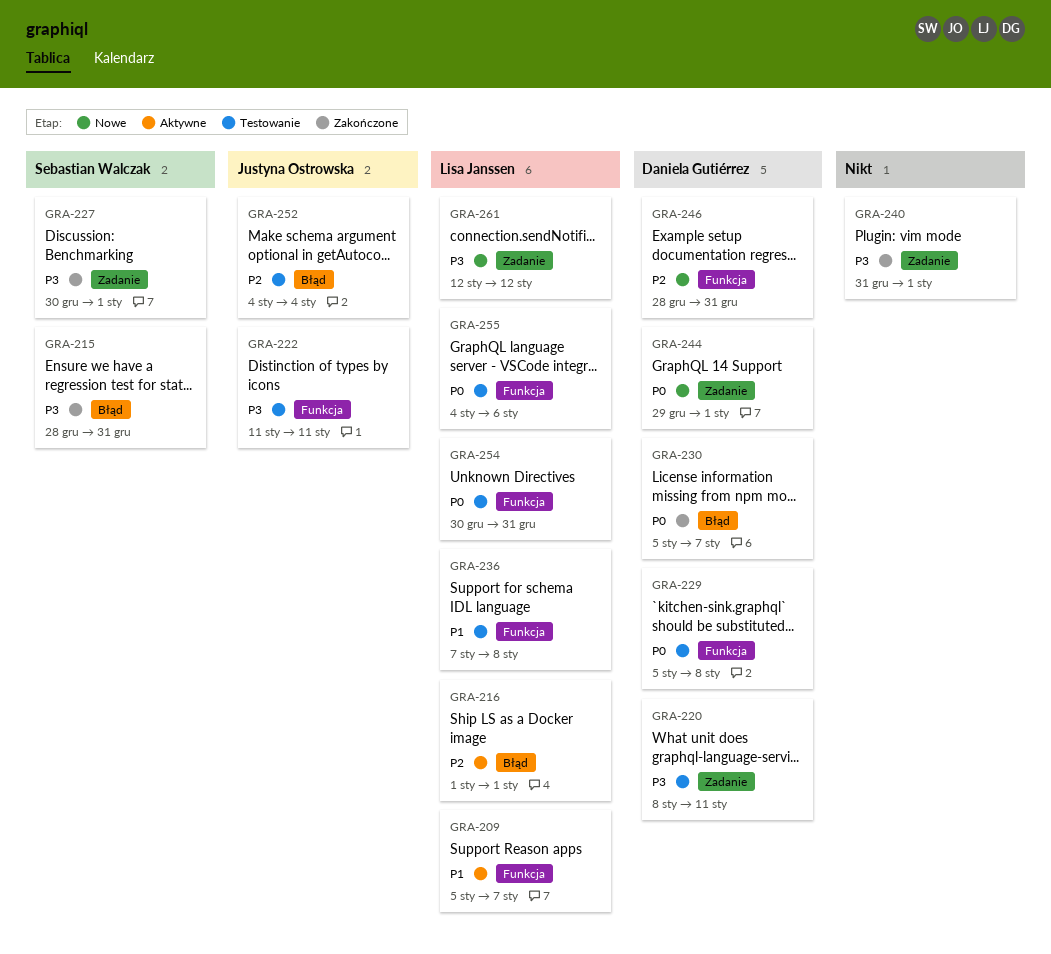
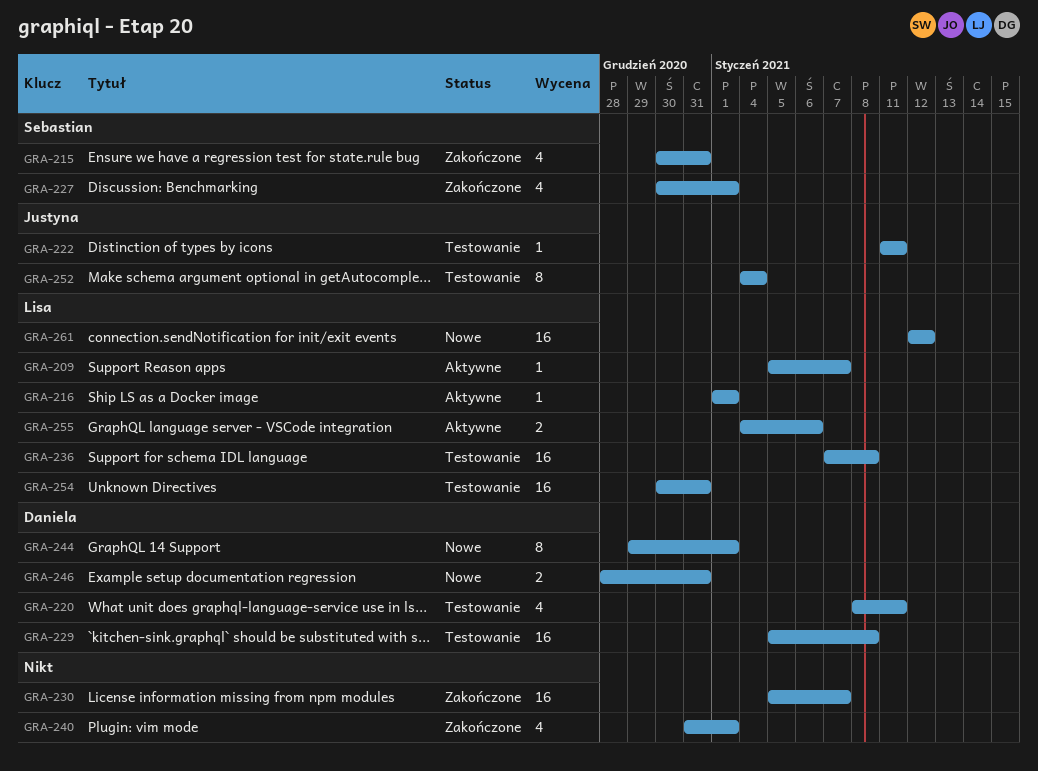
GRA-215, start: Dec 28 -> Dec 30
GRA-230, owner: Daniela Gutiérrez -> none
GRA-255, status: Testowanie -> Aktywne

